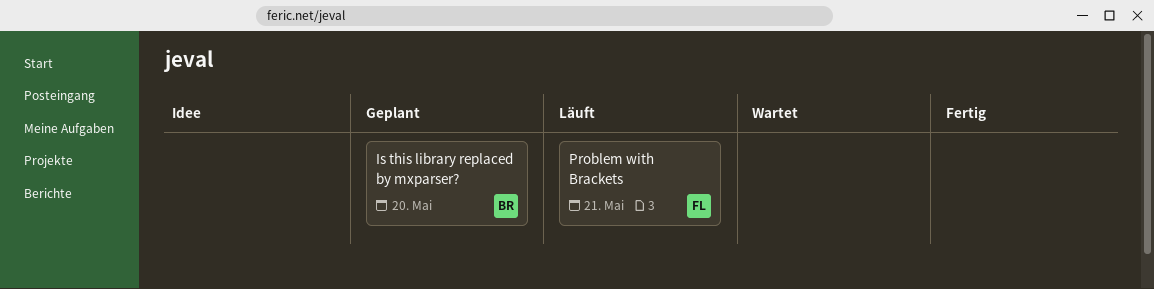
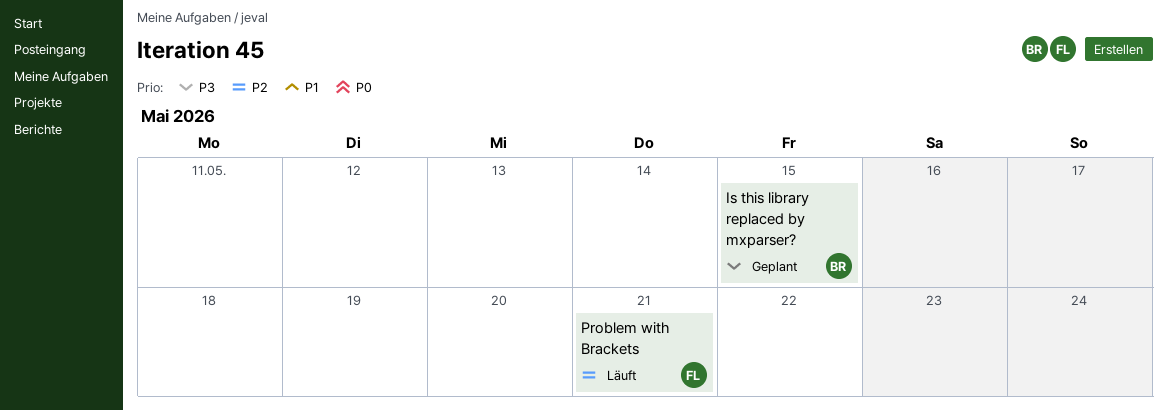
Is this library replaced by mxparser?, due: May 20 -> May 15

